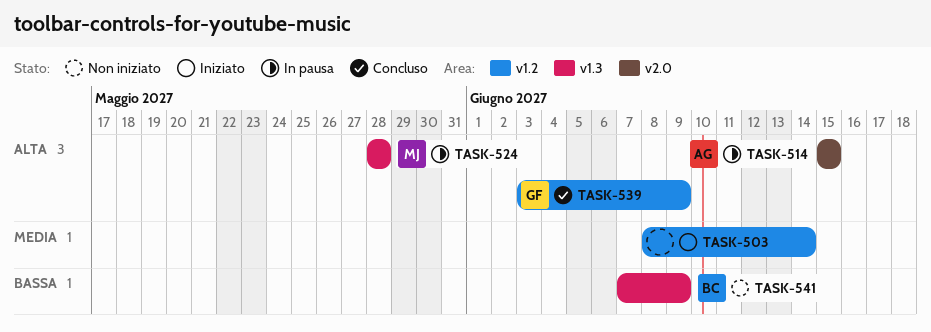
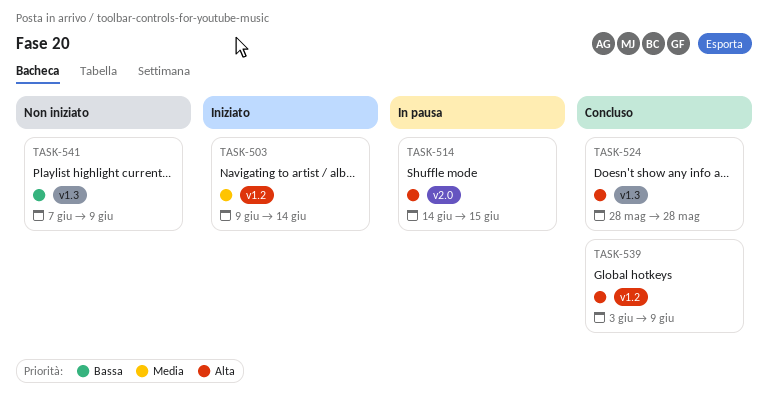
TASK-503, start: Jun 8 -> Jun 9
TASK-514, start: Jun 15 -> Jun 14
TASK-524, status: In pausa -> Concluso

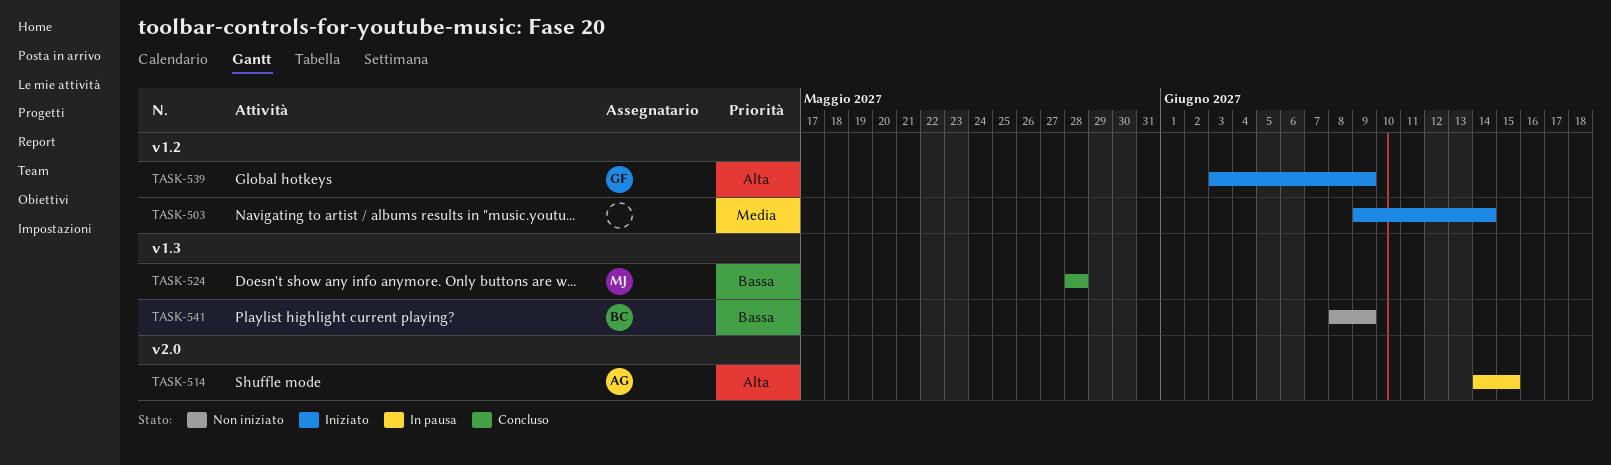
TASK-524, priority: Alta -> Bassa
TASK-539, status: Concluso -> Iniziato
TASK-541, start: Jun 7 -> Jun 8

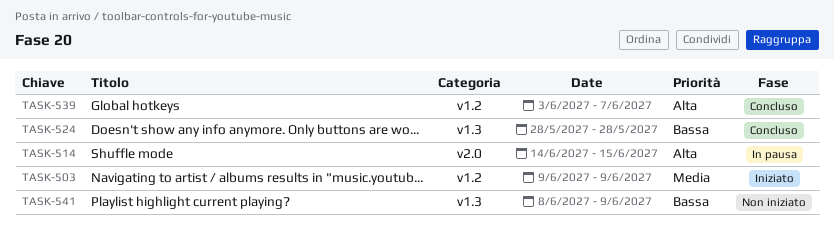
TASK-503, due: Jun 14 -> Jun 9
TASK-539, status: Iniziato -> Concluso
TASK-539, due: Jun 9 -> Jun 7

